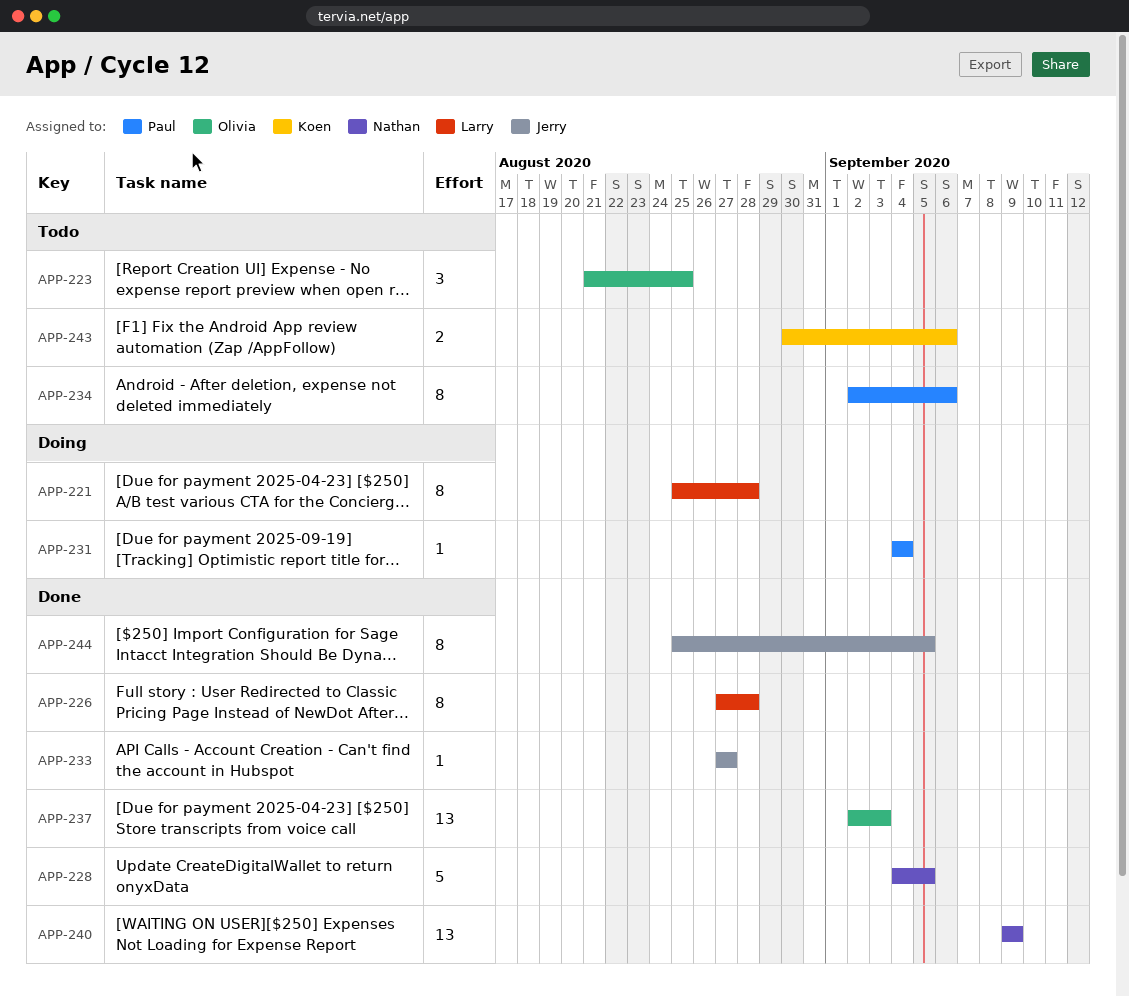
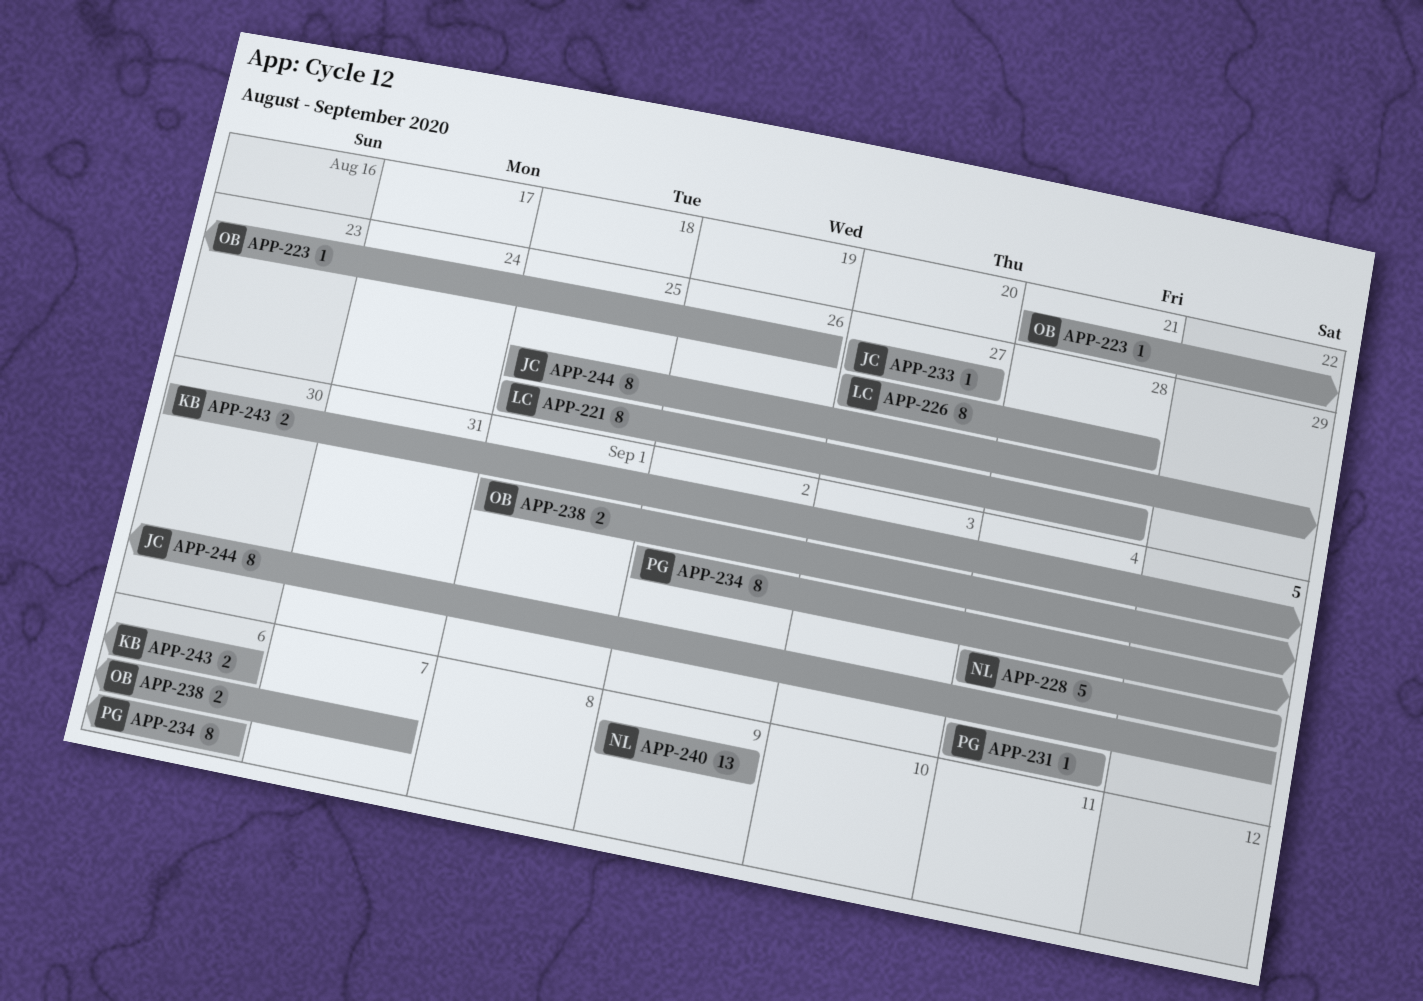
APP-223, estimate: 3 -> 1
APP-223, due: Aug 25 -> Aug 26
APP-237: present -> none
APP-238: none -> present

